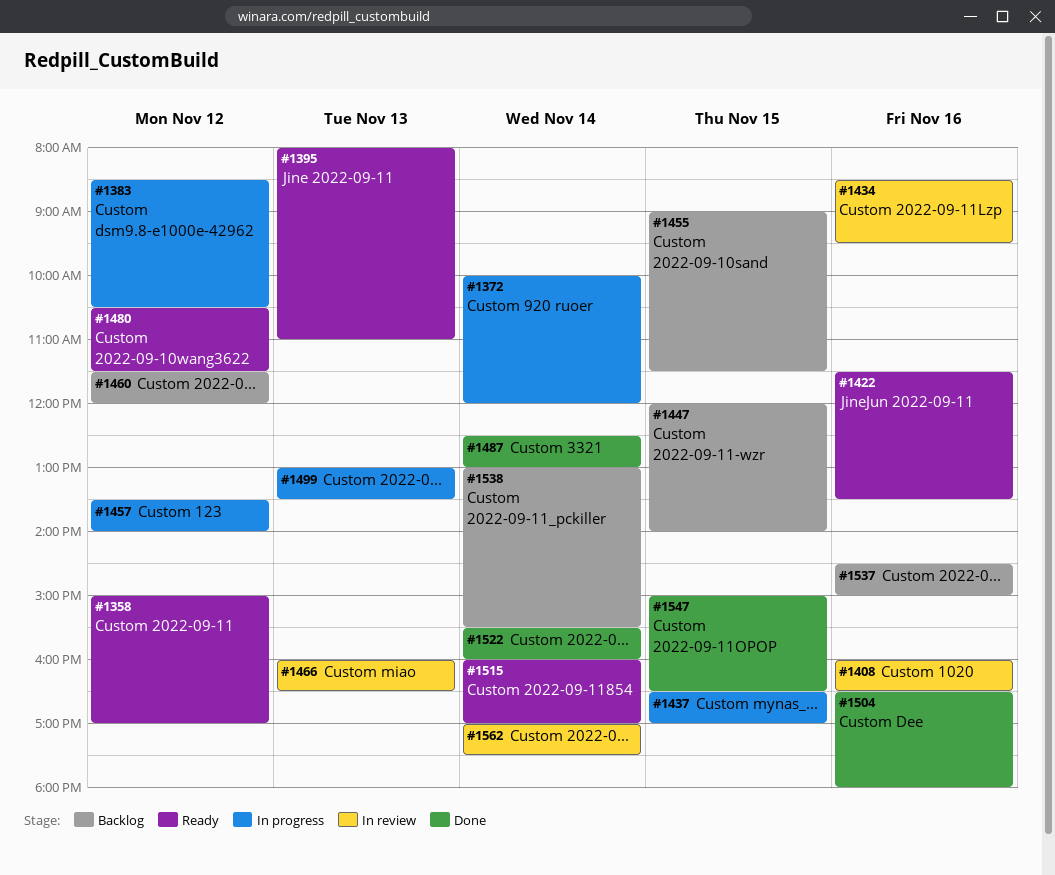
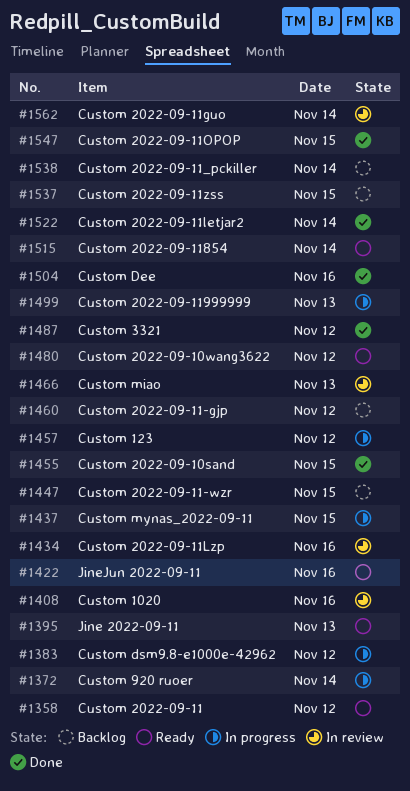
#1455, status: Backlog -> Done
#1487, day: Nov 14 -> Nov 12
#1537, day: Nov 16 -> Nov 15

